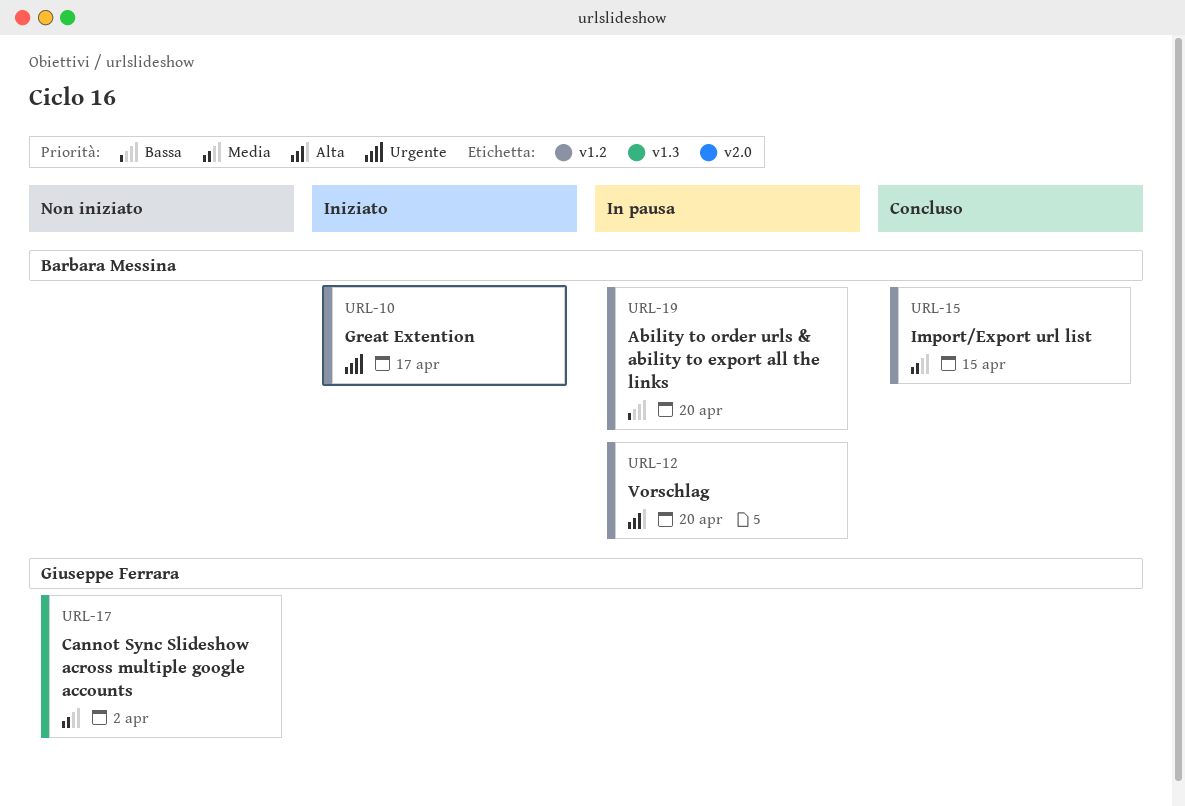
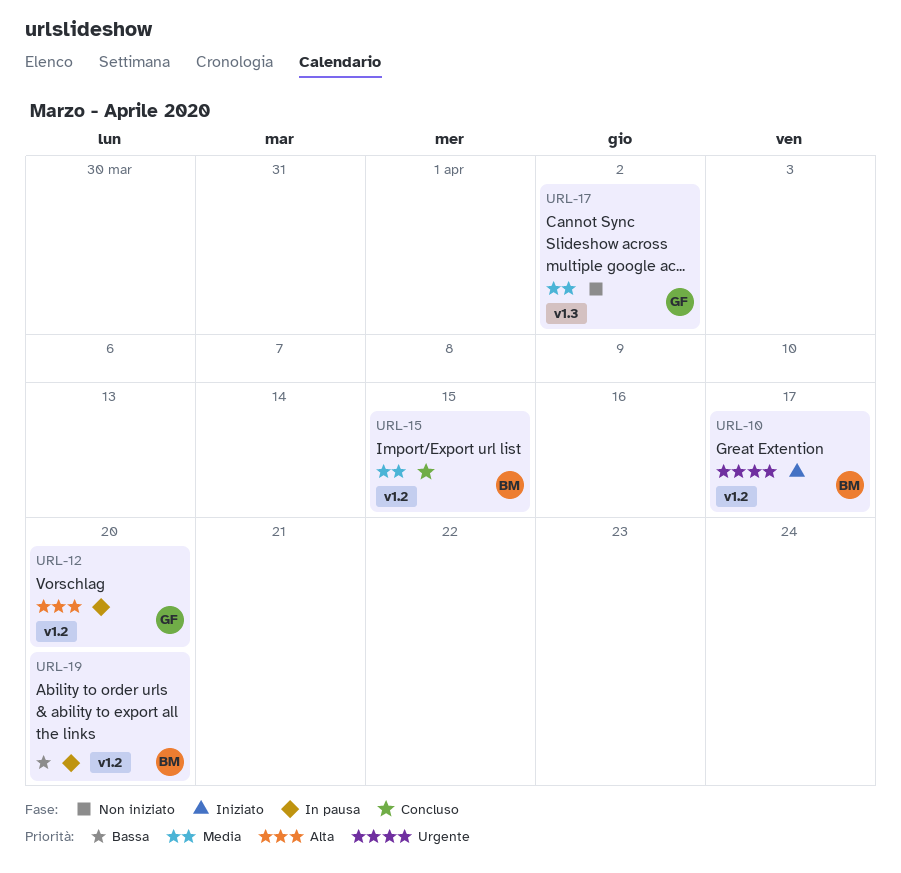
URL-12, owner: Barbara Messina -> Giuseppe Ferrara

